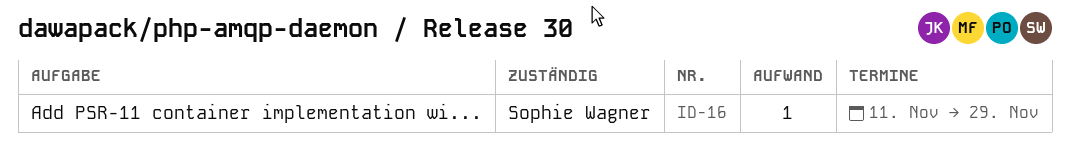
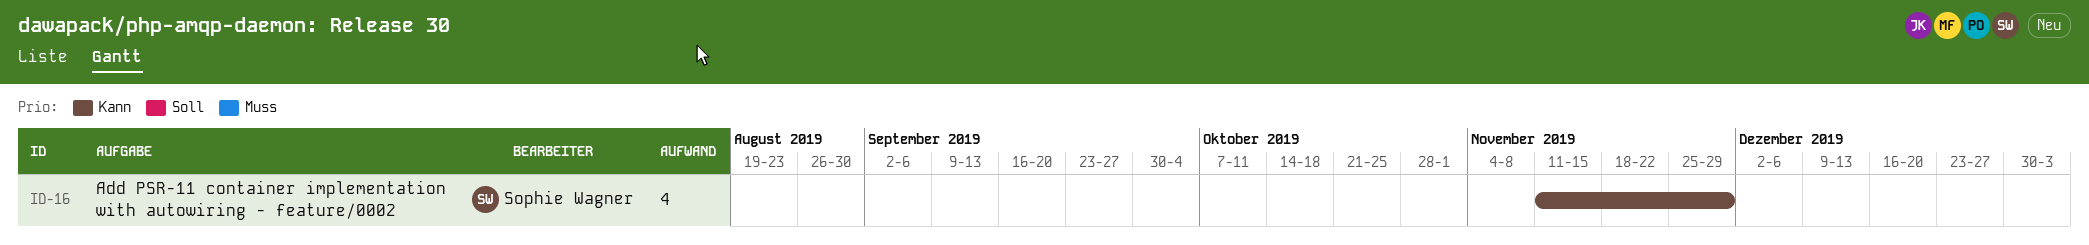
ID-16, estimate: 1 -> 4

